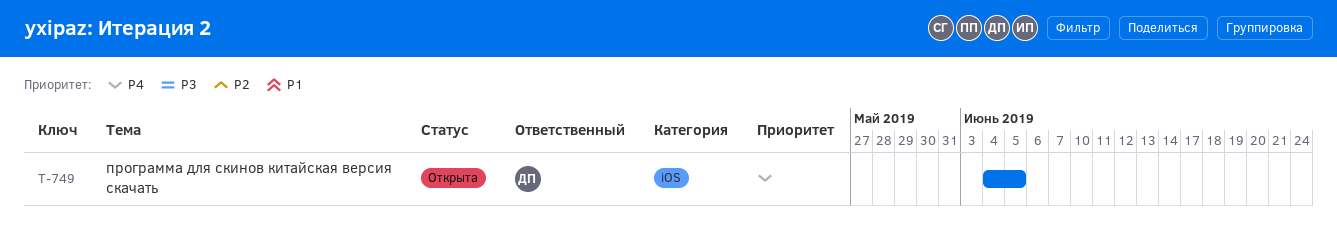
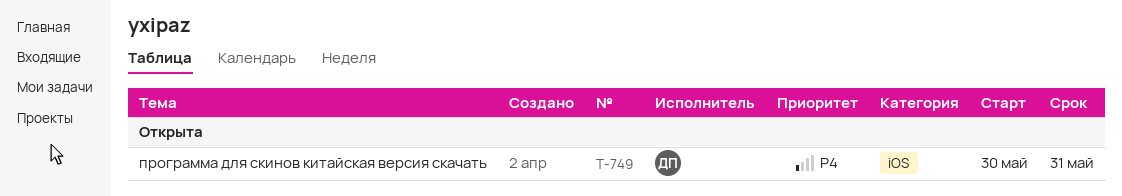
T-749, start: Jun 4 -> May 30
T-749, due: Jun 5 -> May 31

